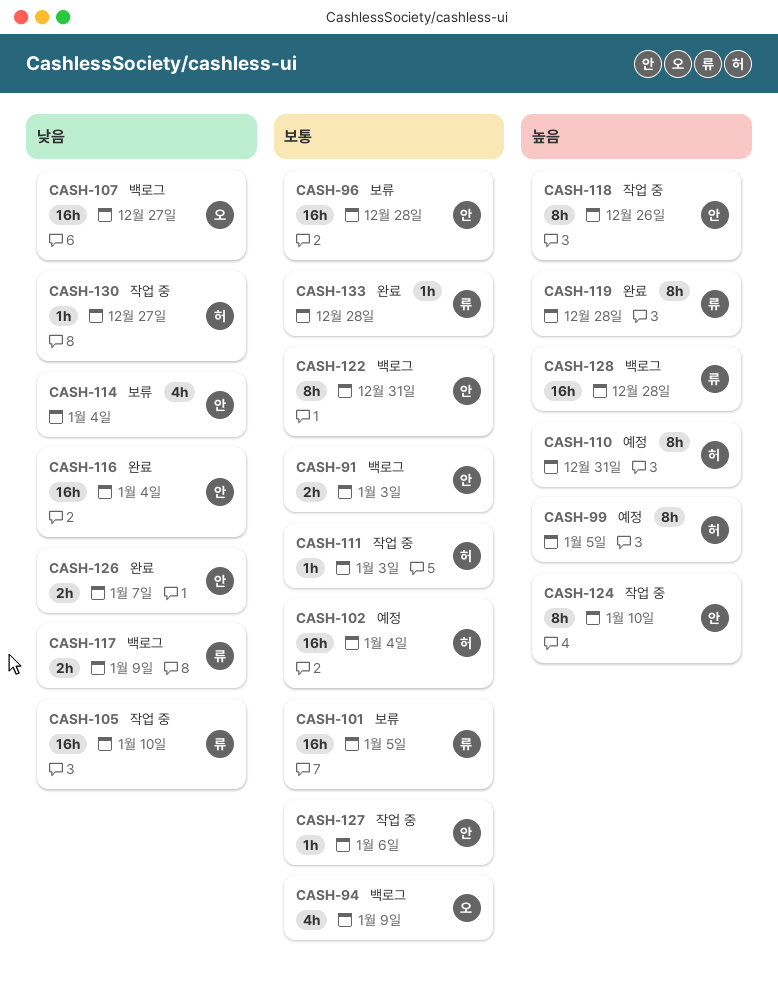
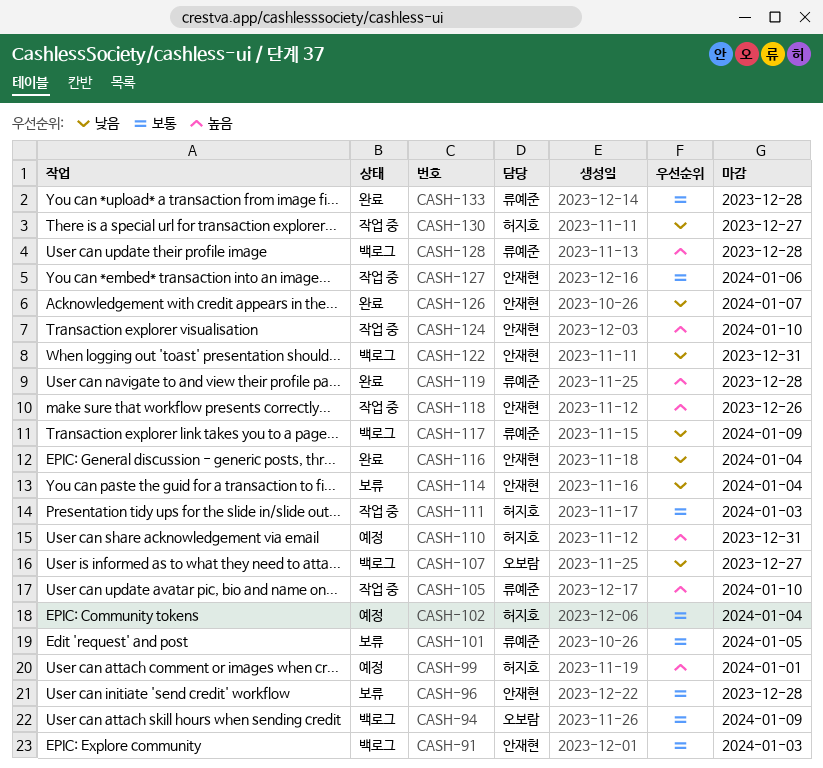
CASH-99, due: Jan 5 -> Jan 1
CASH-105, priority: 낮음 -> 높음
CASH-122, priority: 보통 -> 낮음

